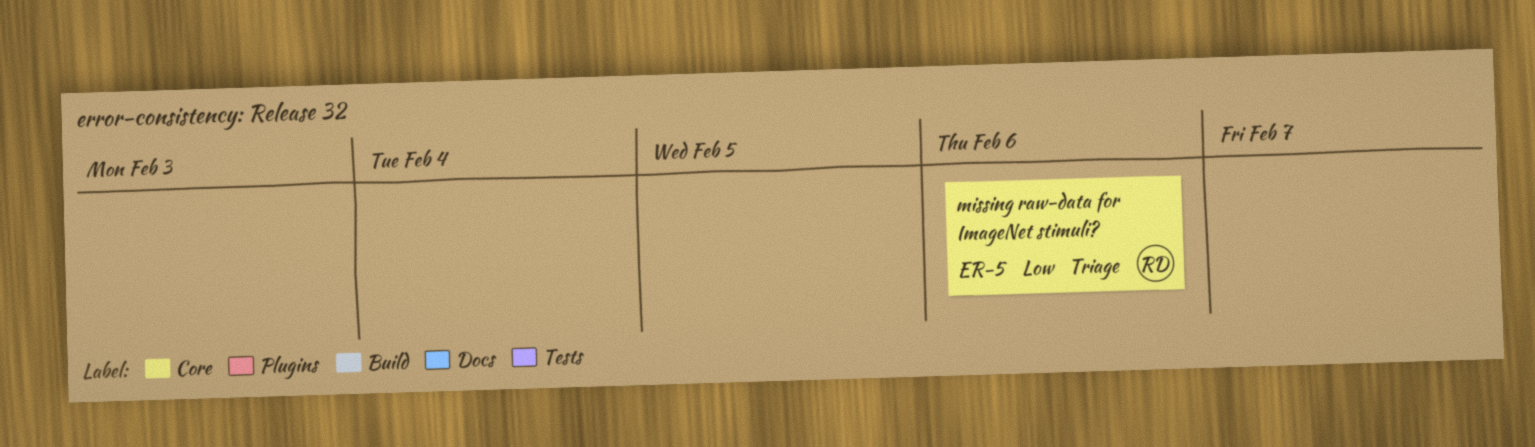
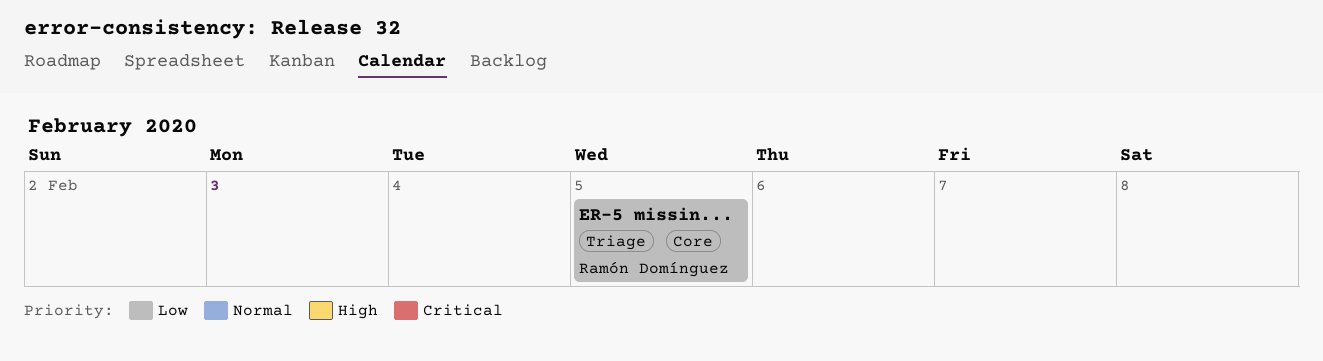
ER-5, due: Feb 6 -> Feb 5

